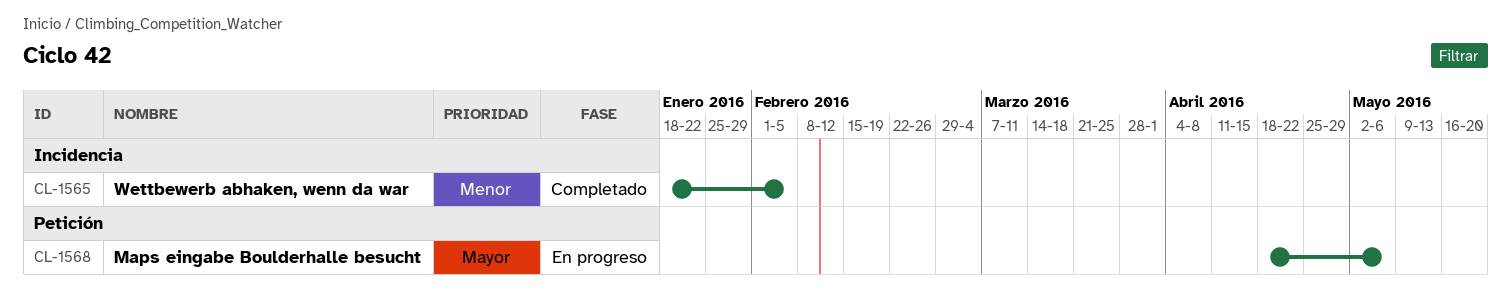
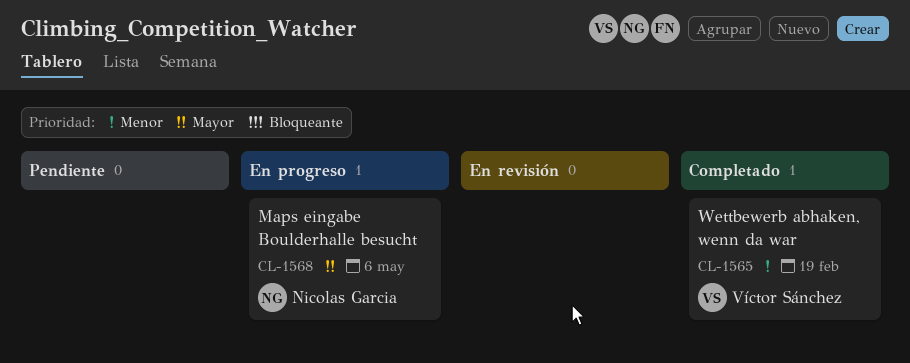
CL-1565, due: Feb 5 -> Feb 19

